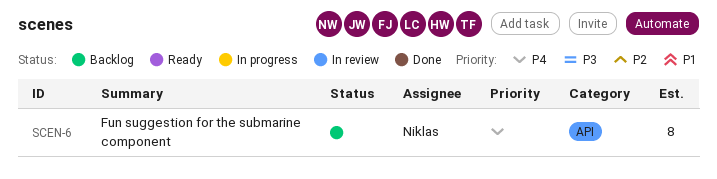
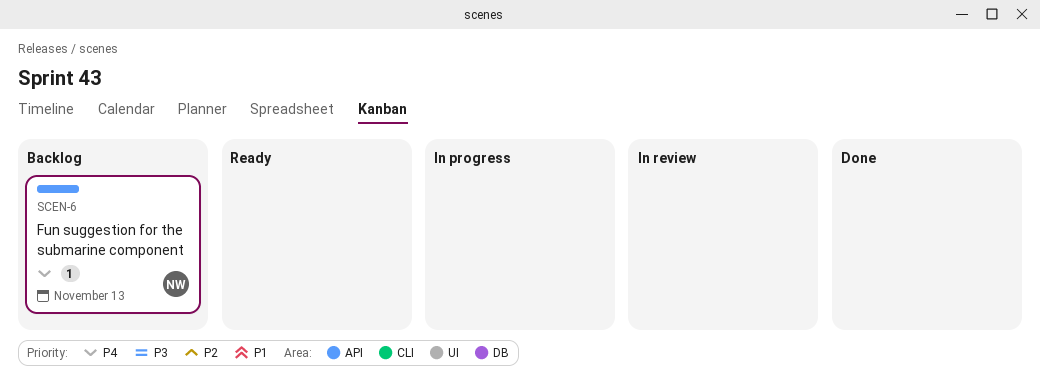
SCEN-6, estimate: 8 -> 1

